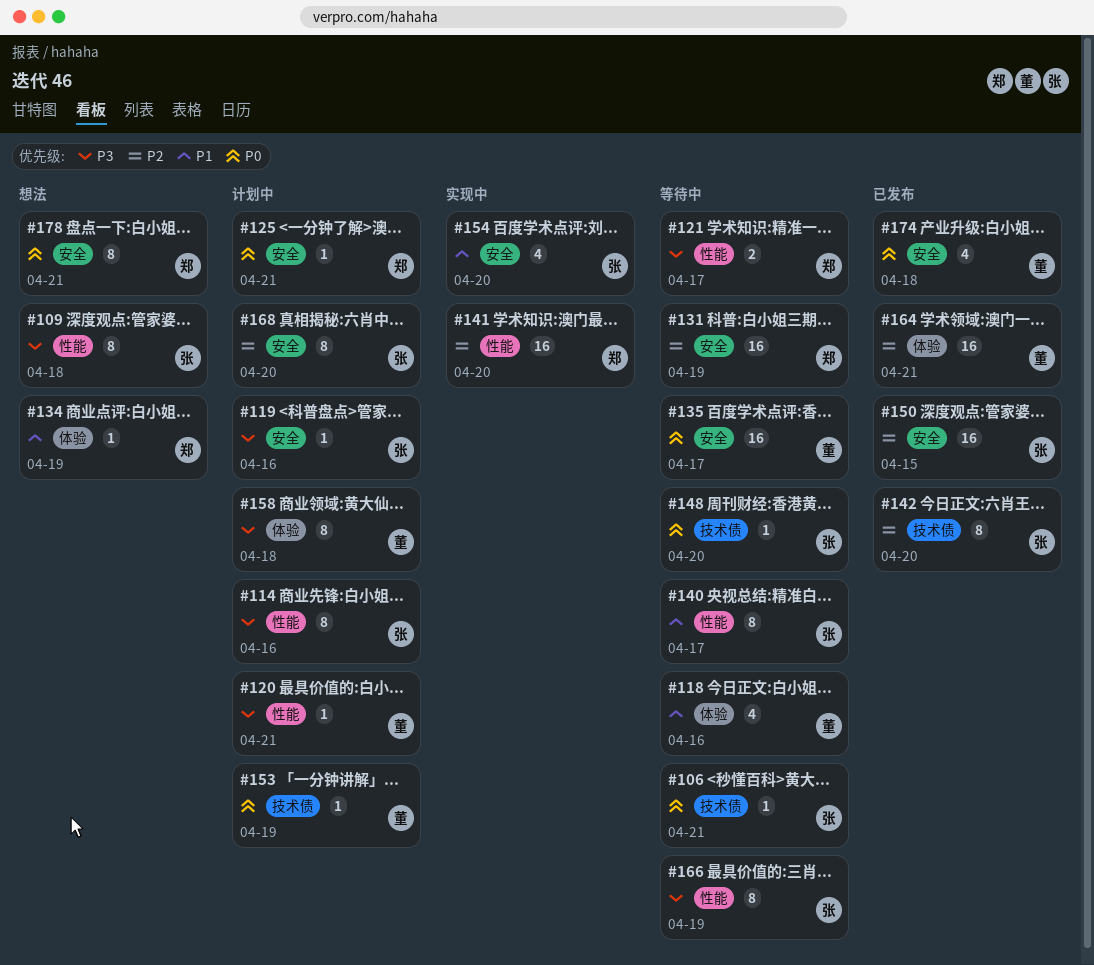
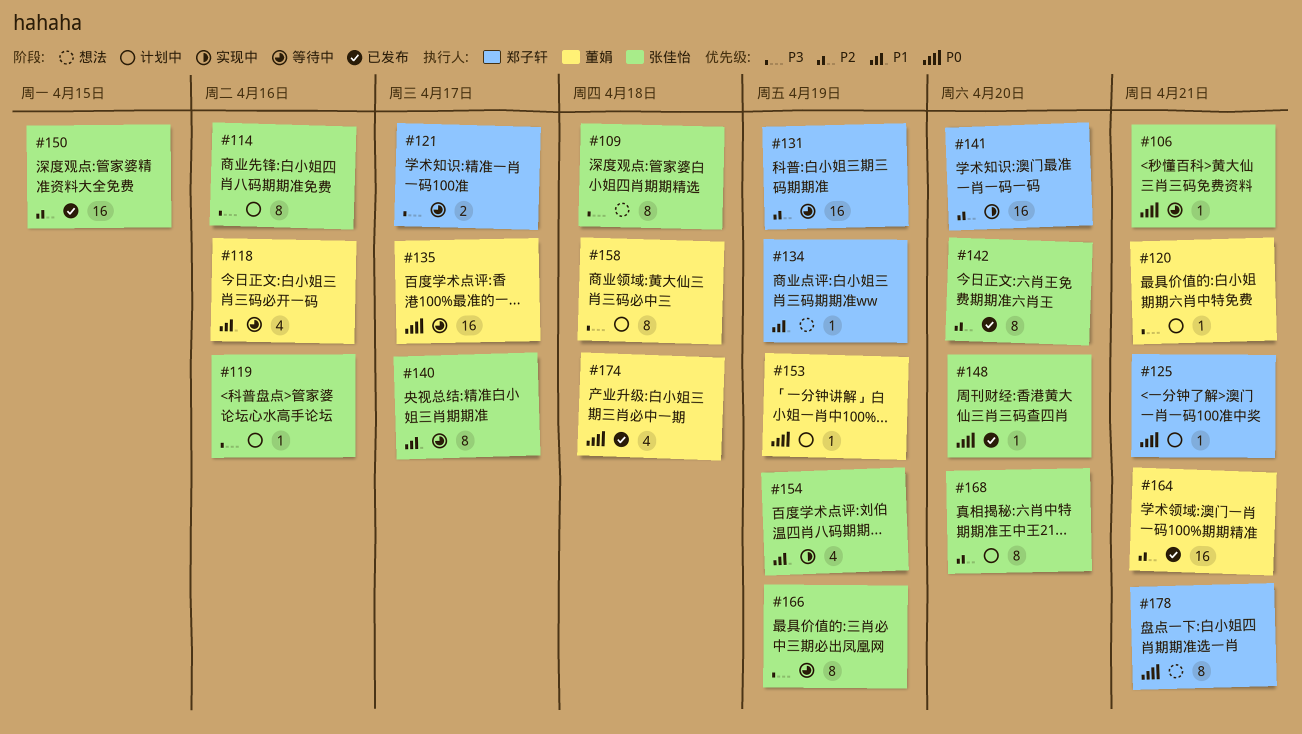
#148, status: 等待中 -> 已发布
#154, due: Apr 20 -> Apr 19

